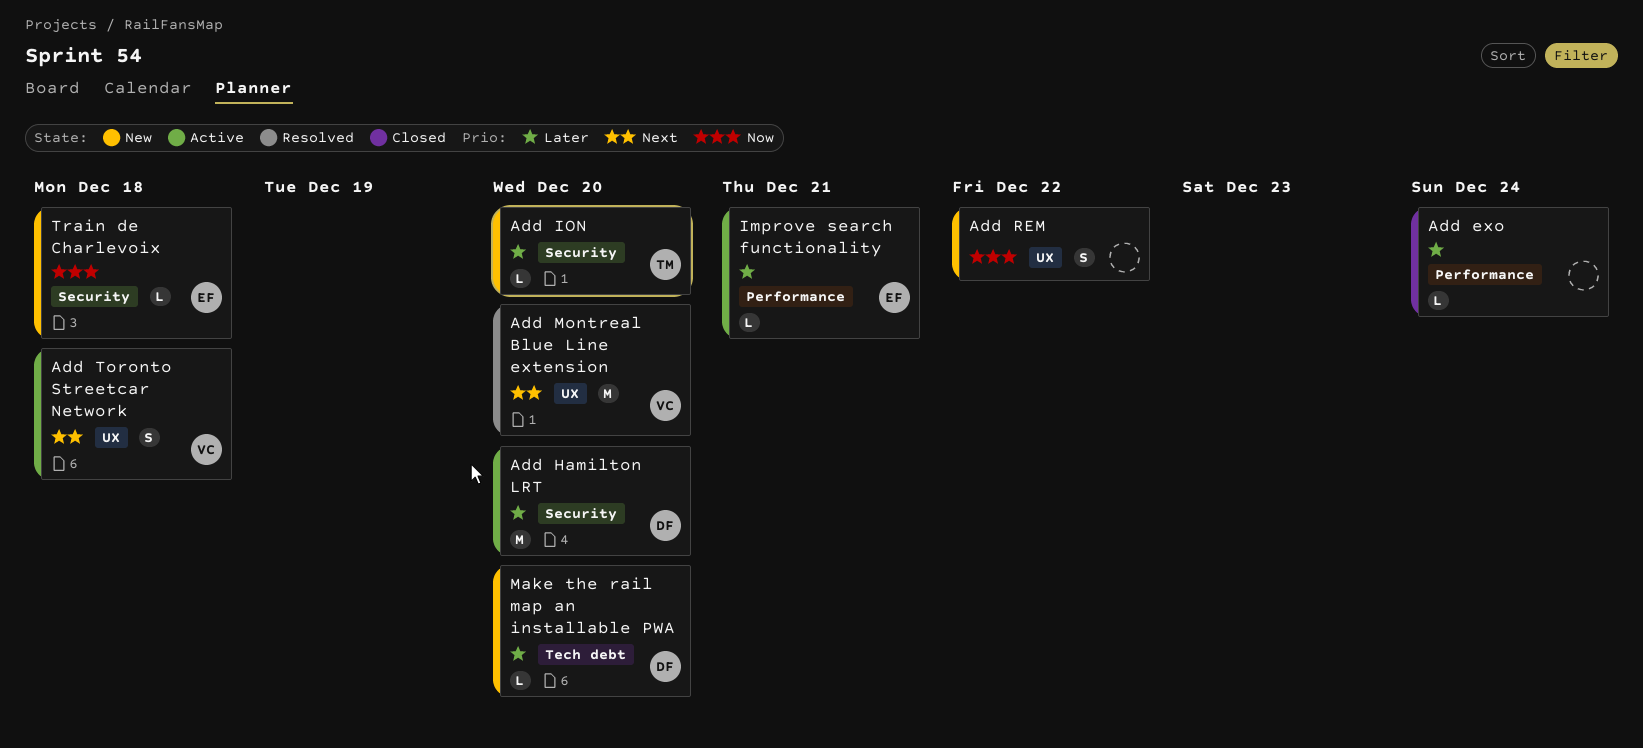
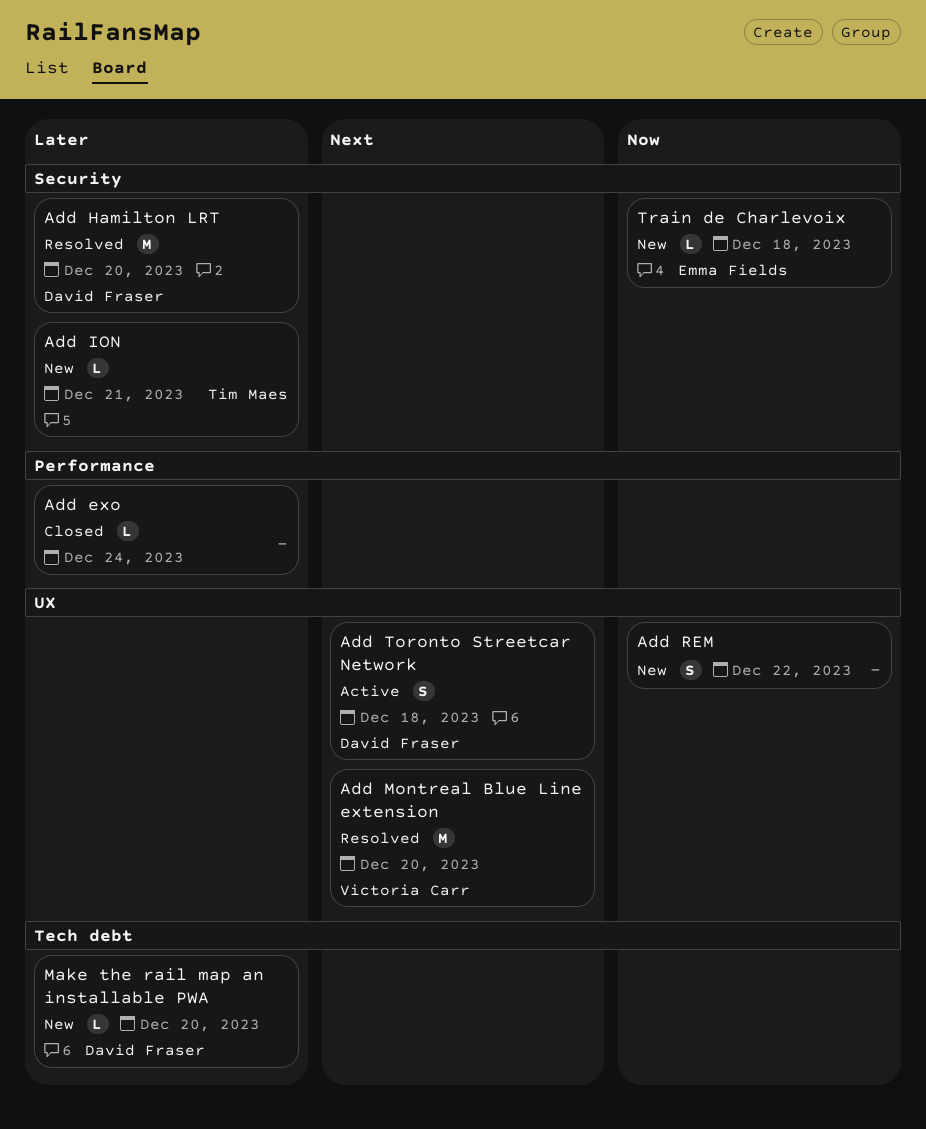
Add Hamilton LRT, status: Active -> Resolved
Add ION, due: Dec 20 -> Dec 21
Add Toronto Streetcar Network, owner: Victoria Carr -> David Fraser
Improve search functionality: present -> none

